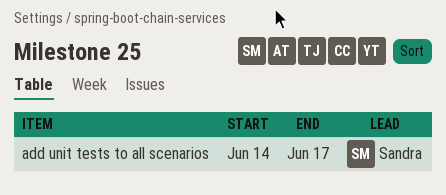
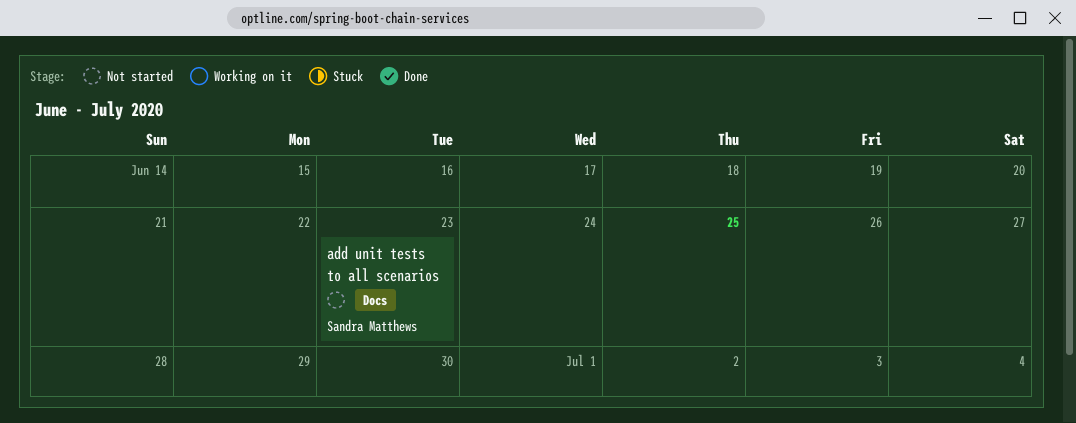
add unit tests to all scenarios, due: Jun 17 -> Jun 23

